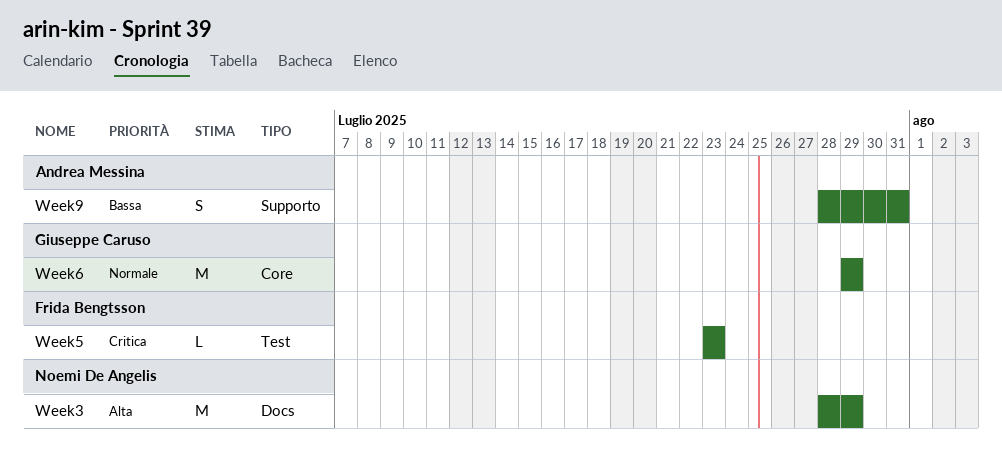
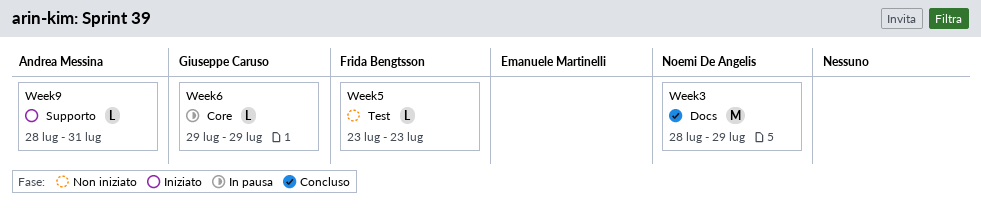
Week6, estimate: M -> L
Week9, estimate: S -> L

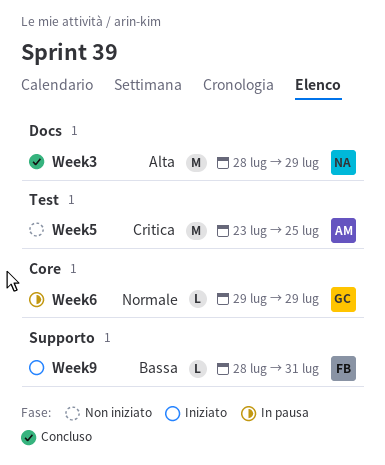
Week5, owner: Frida Bengtsson -> Andrea Messina
Week5, estimate: L -> M
Week5, due: Jul 23 -> Jul 25
Week9, owner: Andrea Messina -> Frida Bengtsson

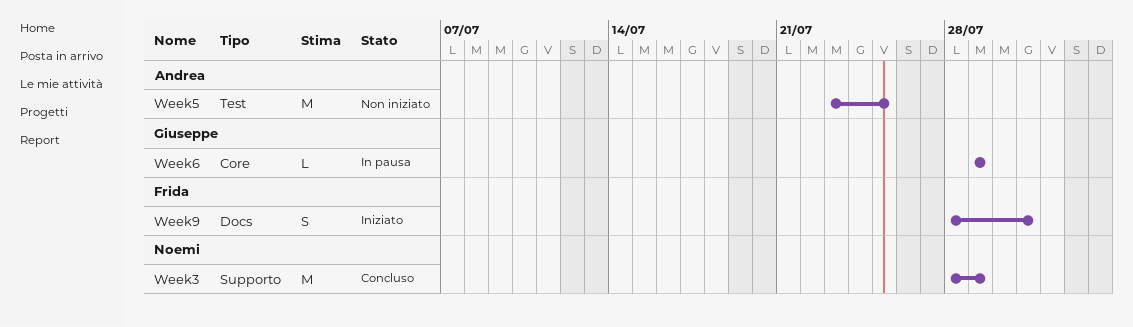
Week3, label: Docs -> Supporto
Week9, label: Supporto -> Docs
Week9, estimate: L -> S

